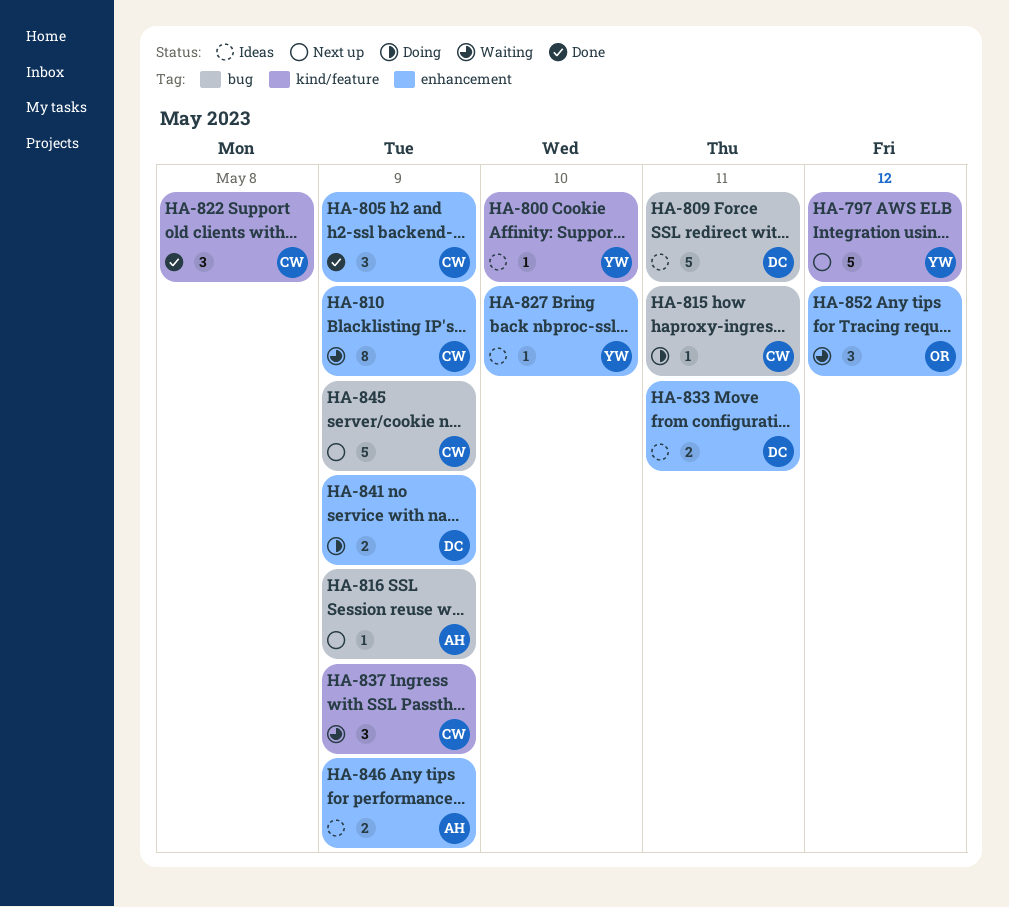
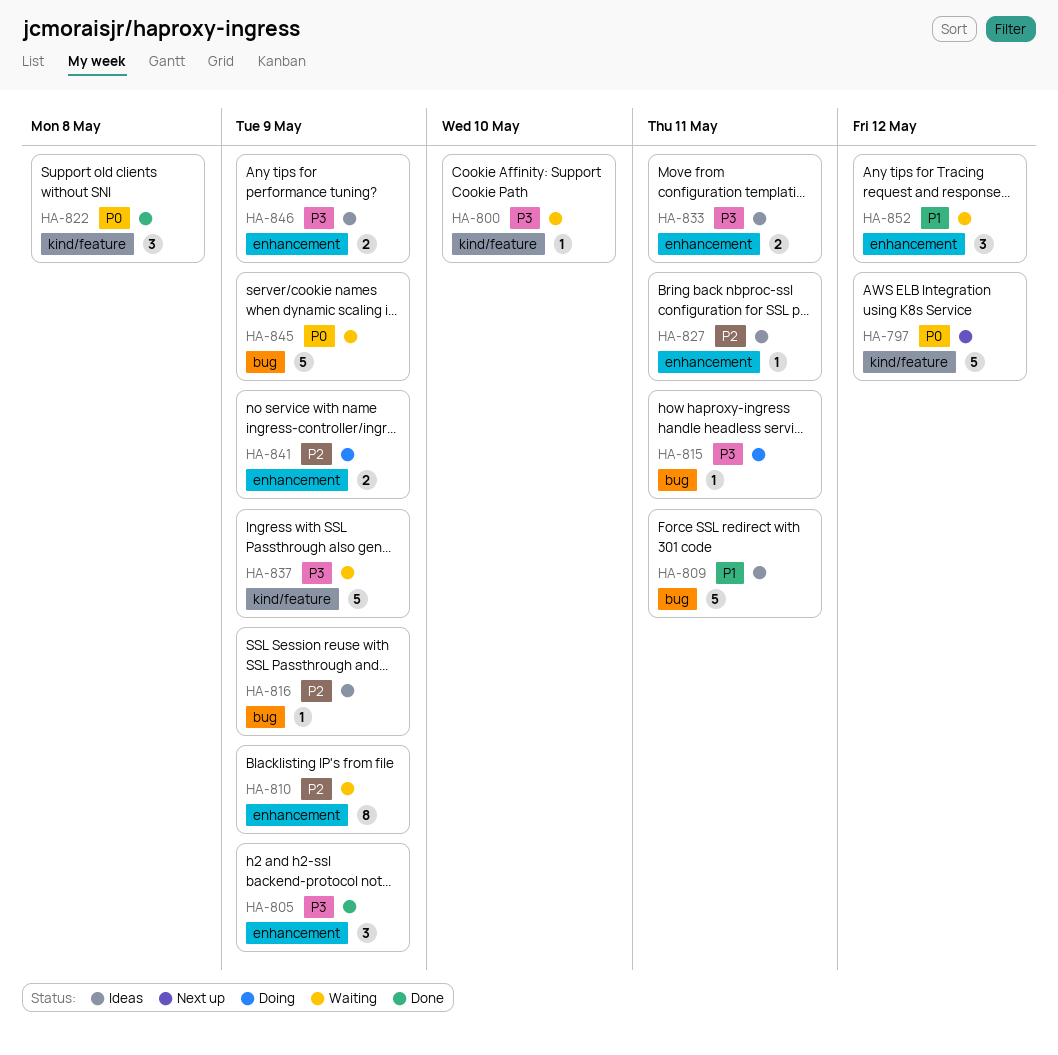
HA-800, status: Ideas -> Waiting
HA-816, status: Next up -> Ideas
HA-827, due: May 10 -> May 11
HA-837, estimate: 3 -> 5
HA-845, status: Next up -> Waiting

